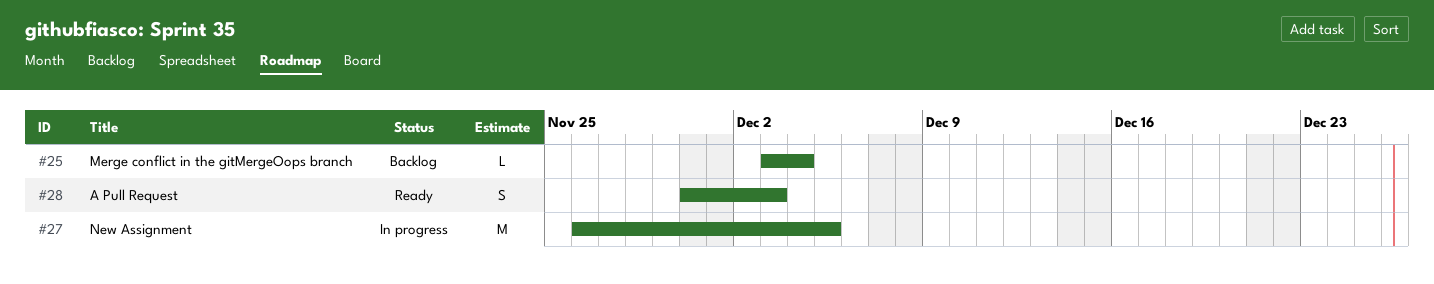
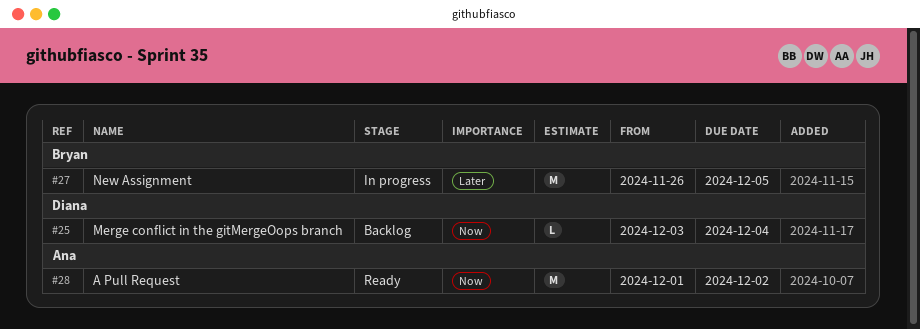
#28, estimate: S -> M
#28, start: Nov 30 -> Dec 1
#28, due: Dec 3 -> Dec 2

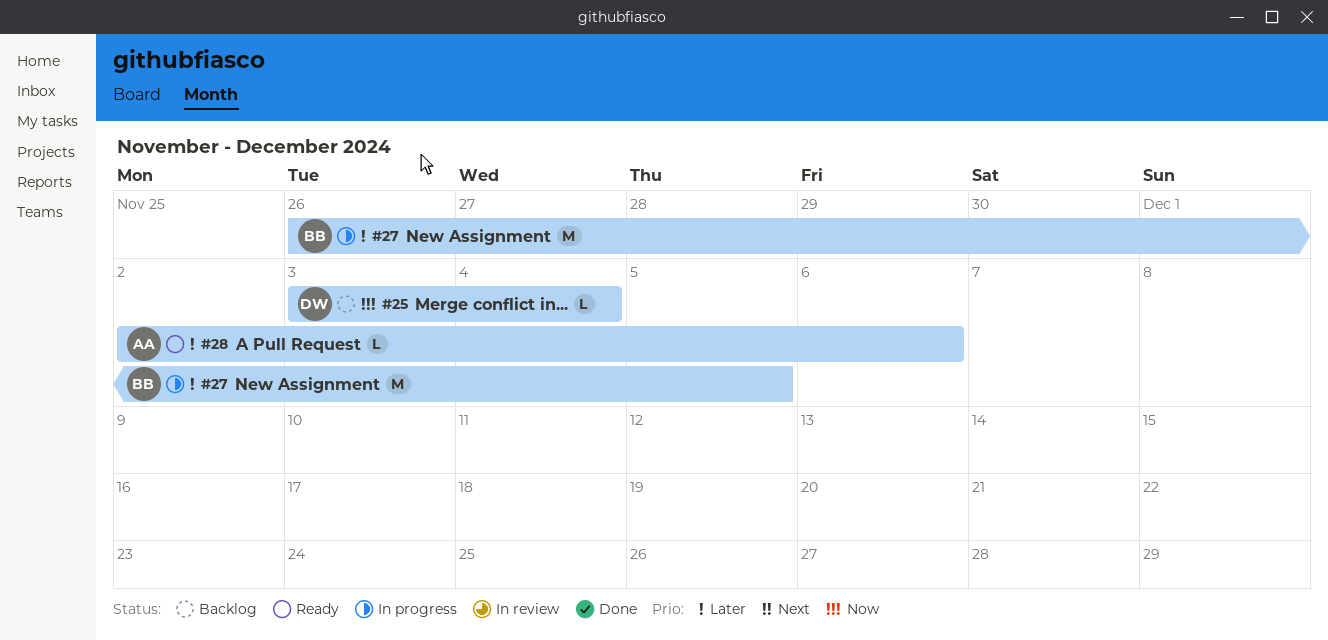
#28, priority: Now -> Later
#28, estimate: M -> L
#28, start: Dec 1 -> Dec 2
#28, due: Dec 2 -> Dec 6

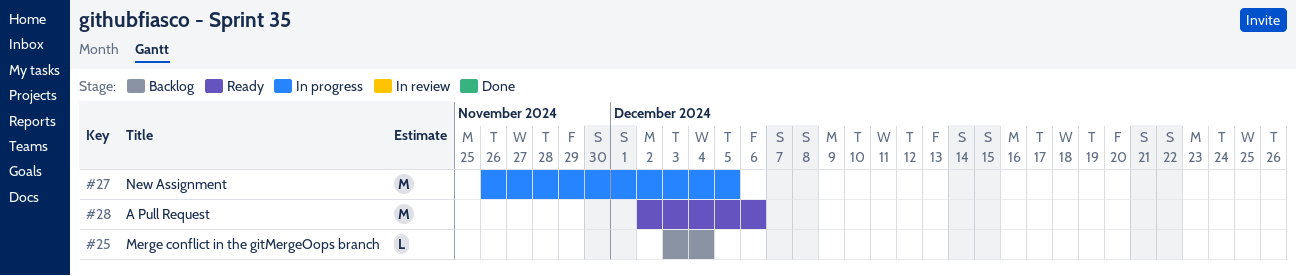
#28, estimate: L -> M

